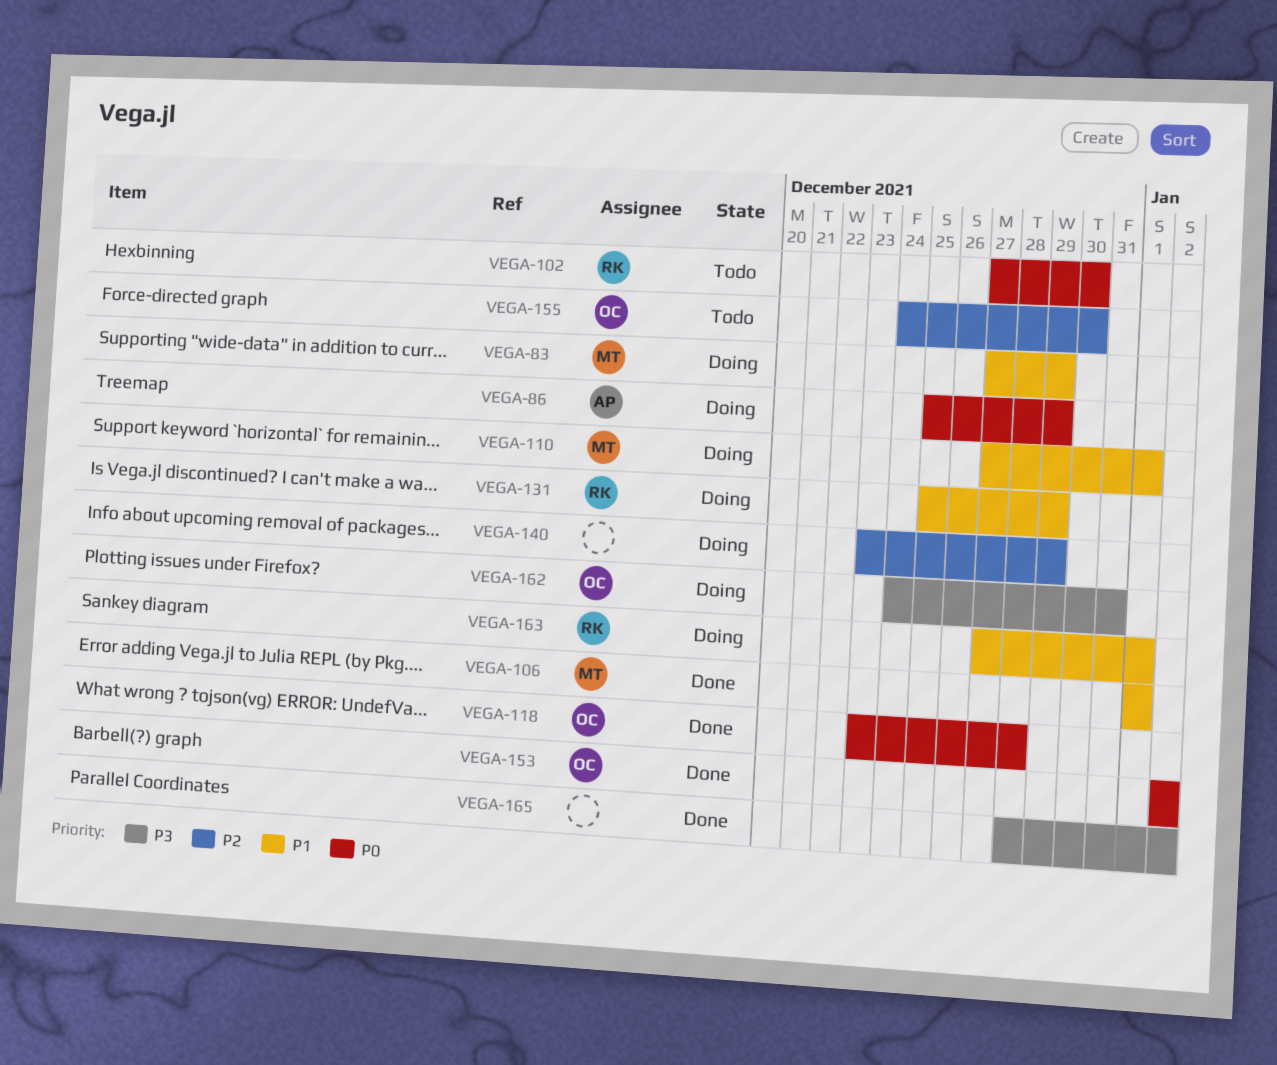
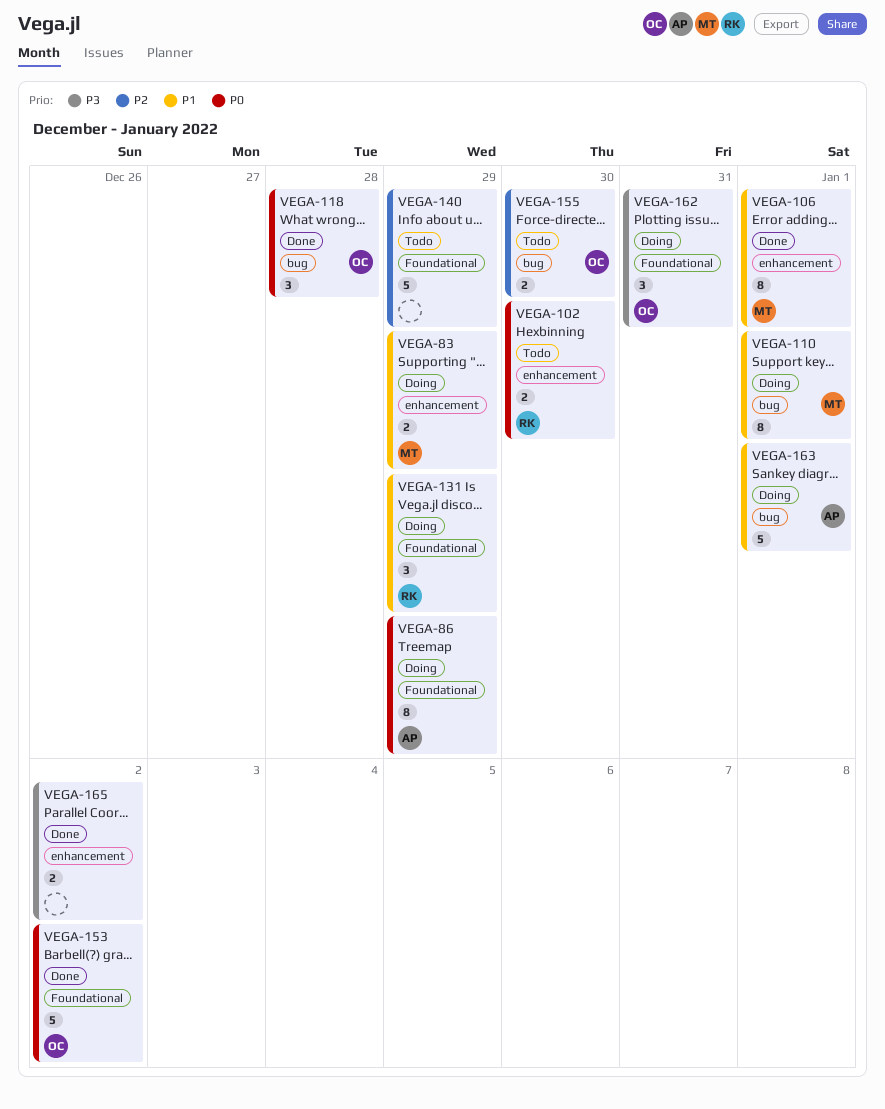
VEGA-140, status: Doing -> Todo
VEGA-163, owner: RK -> AP

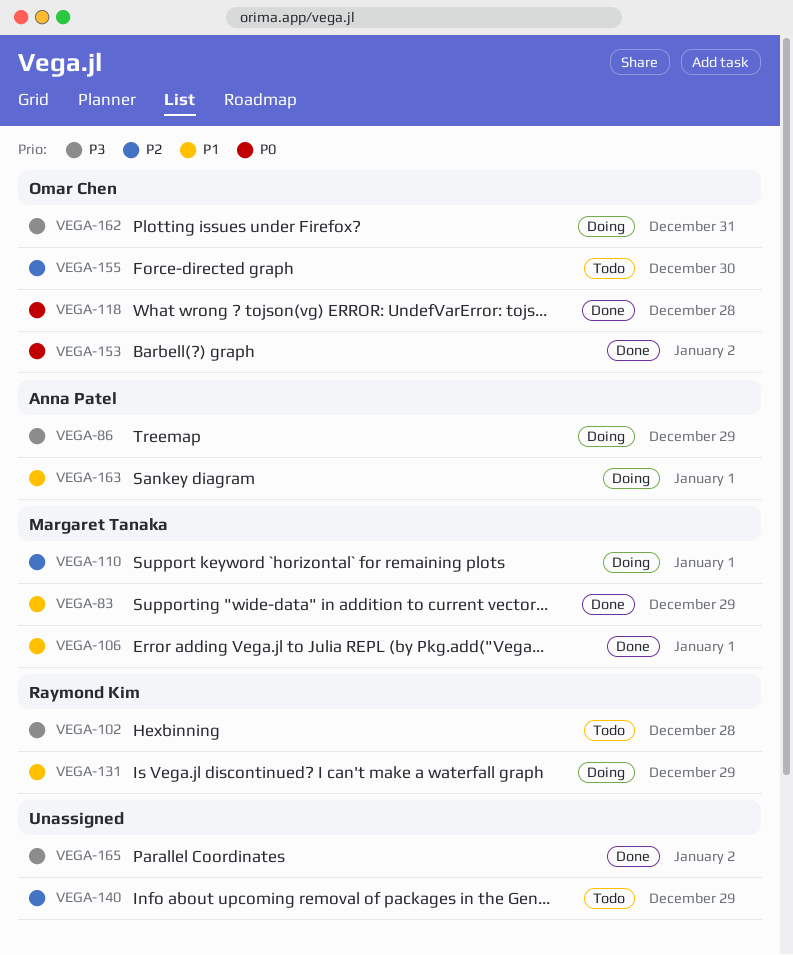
VEGA-83, status: Doing -> Done
VEGA-86, priority: P0 -> P3
VEGA-102, priority: P0 -> P3
VEGA-102, due: Dec 30 -> Dec 28
VEGA-110, priority: P1 -> P2

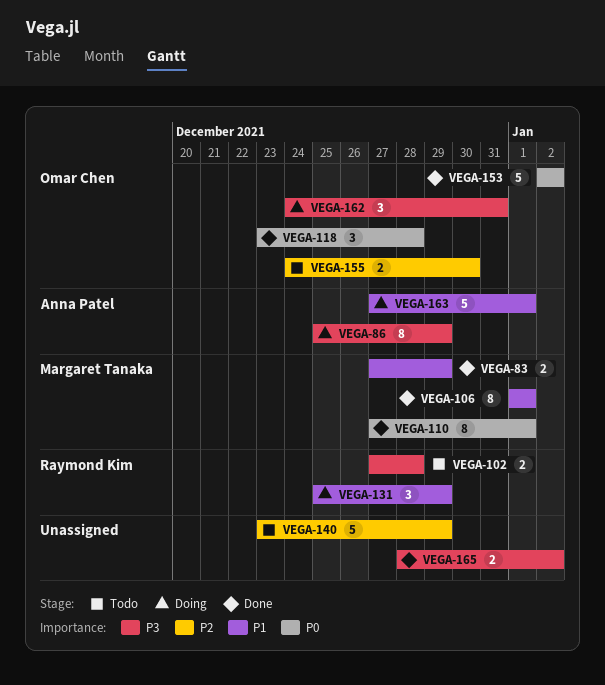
VEGA-110, status: Doing -> Done
VEGA-110, priority: P2 -> P0

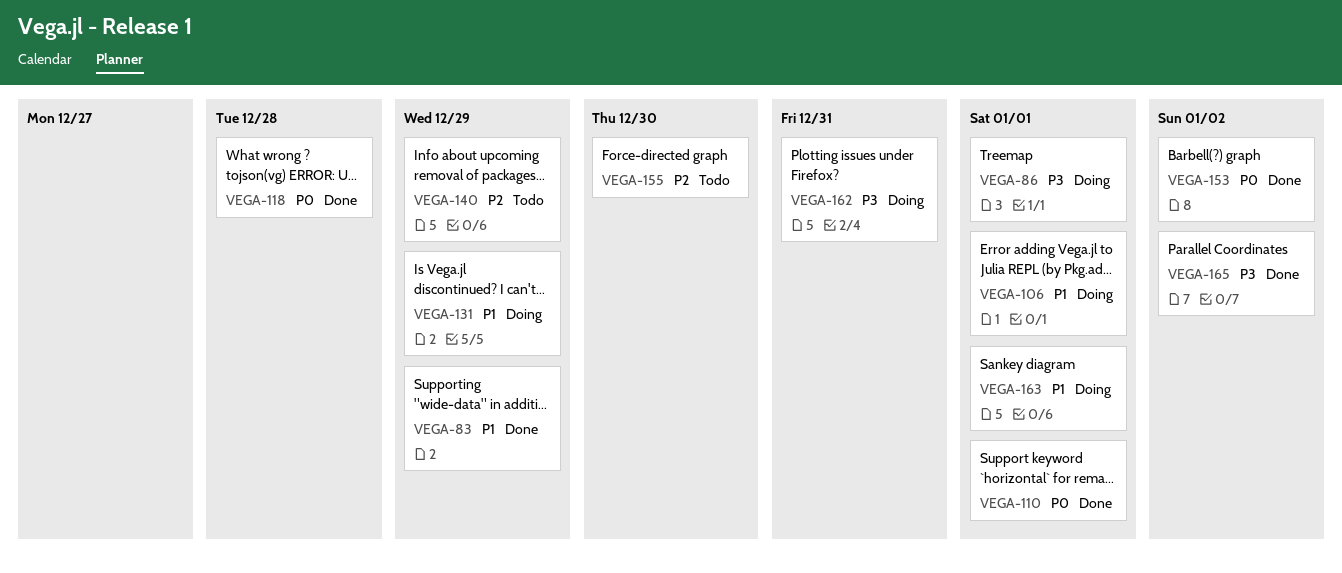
VEGA-86, due: Dec 29 -> Jan 1
VEGA-102: present -> none
VEGA-106, status: Done -> Doing

